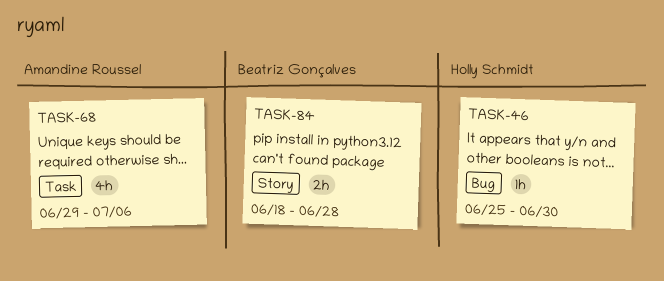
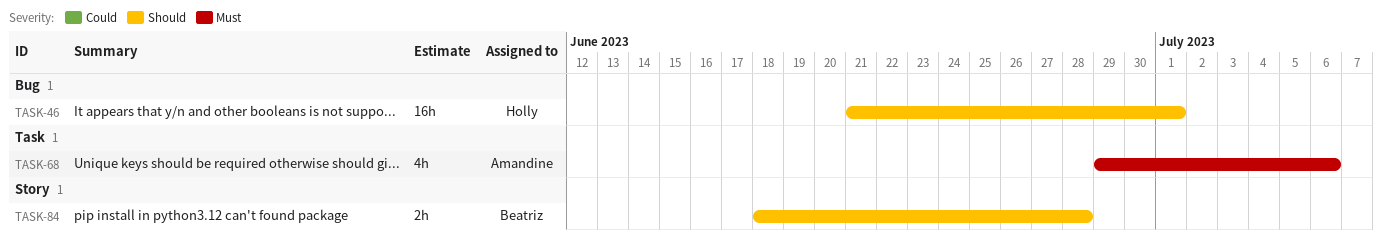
TASK-46, estimate: 1h -> 16h
TASK-46, start: Jun 25 -> Jun 21
TASK-46, due: Jun 30 -> Jul 1

